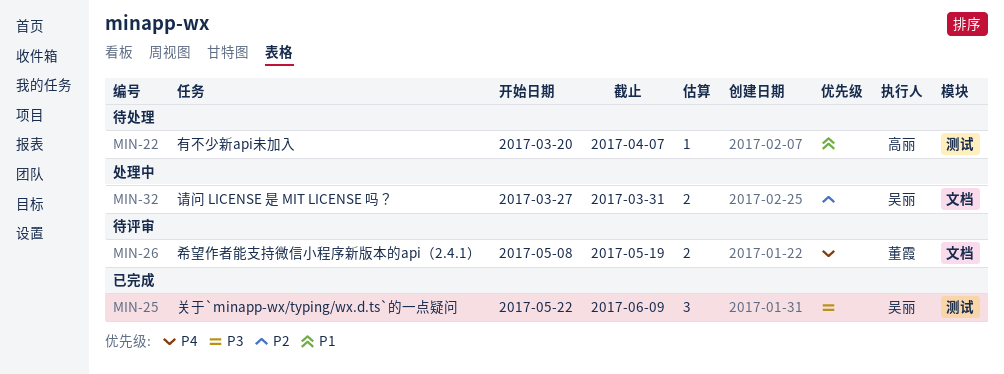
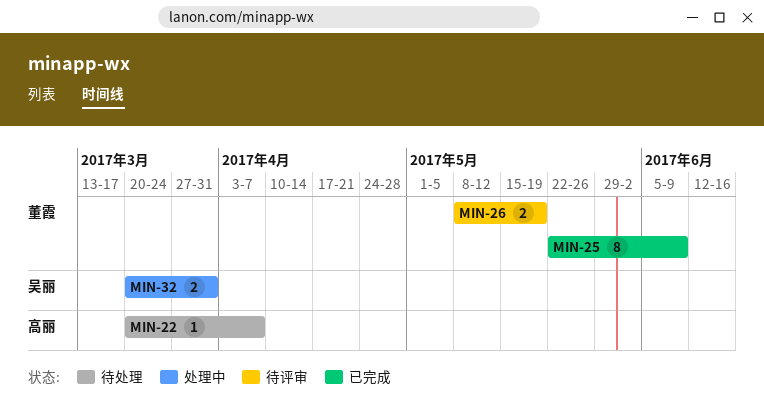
MIN-25, owner: 吴丽 -> 董霞
MIN-25, estimate: 3 -> 8
MIN-32, start: Mar 27 -> Mar 20

